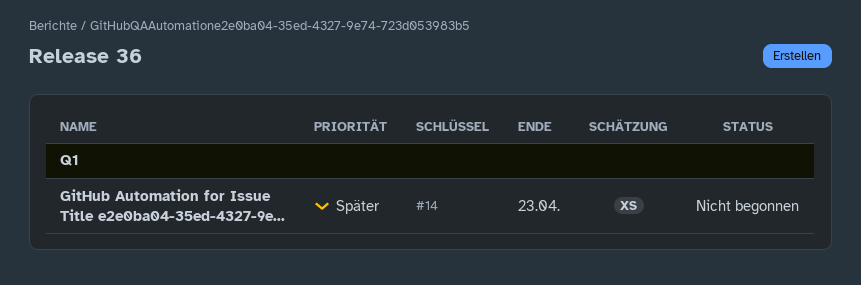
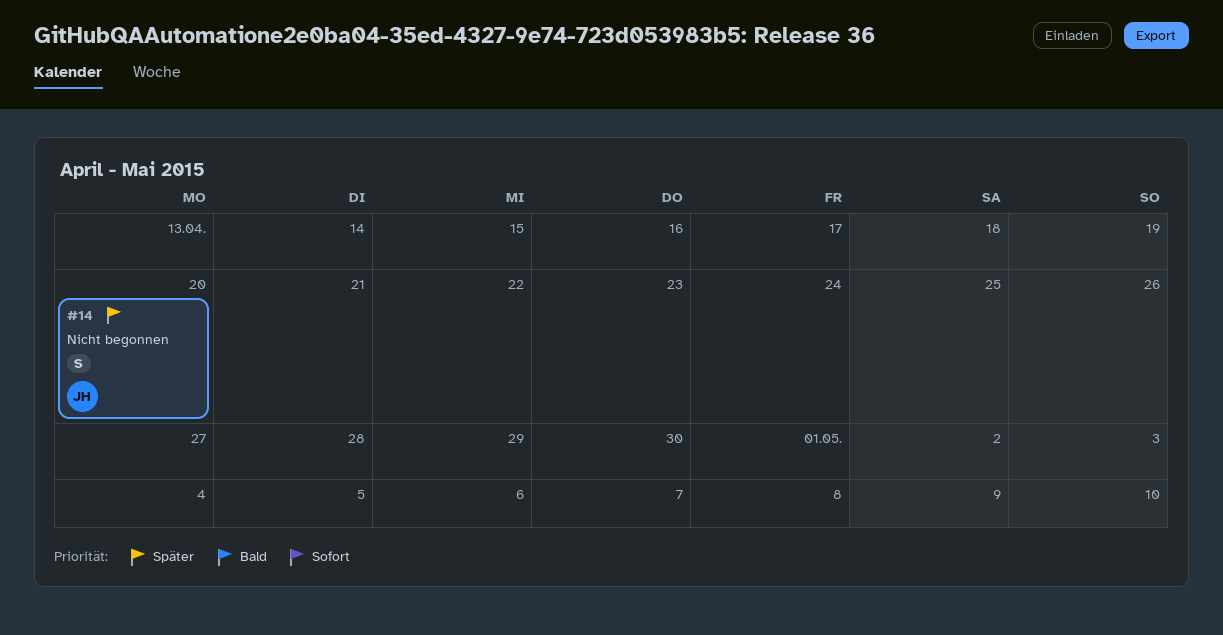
#14, estimate: XS -> S
#14, due: Apr 23 -> Apr 20

